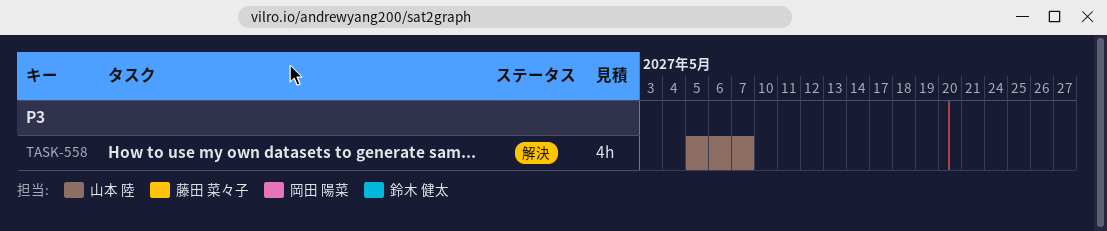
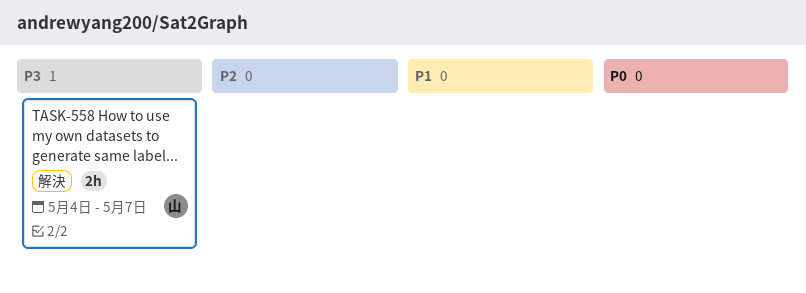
TASK-558, estimate: 4h -> 2h
TASK-558, start: May 5 -> May 4

